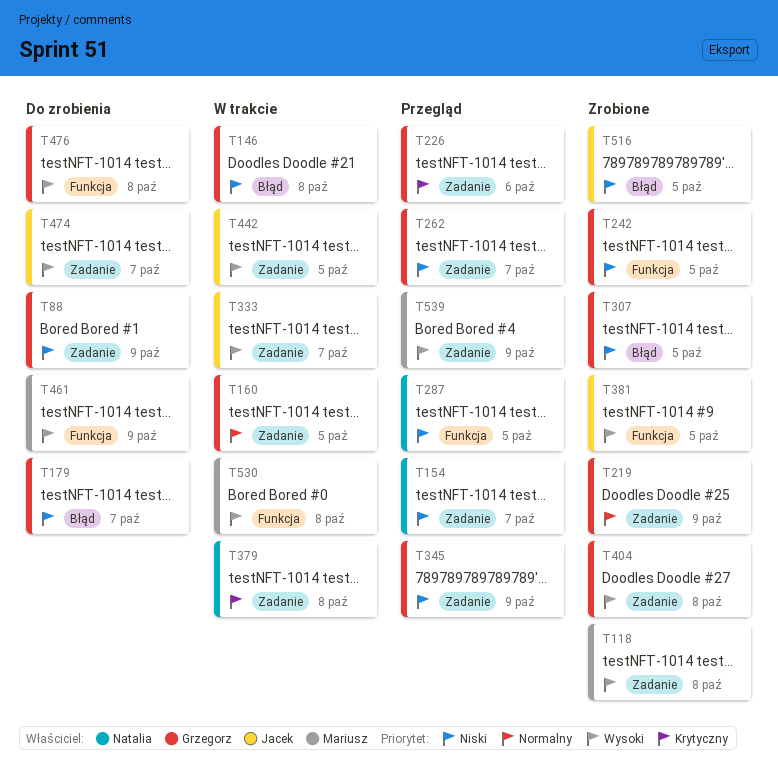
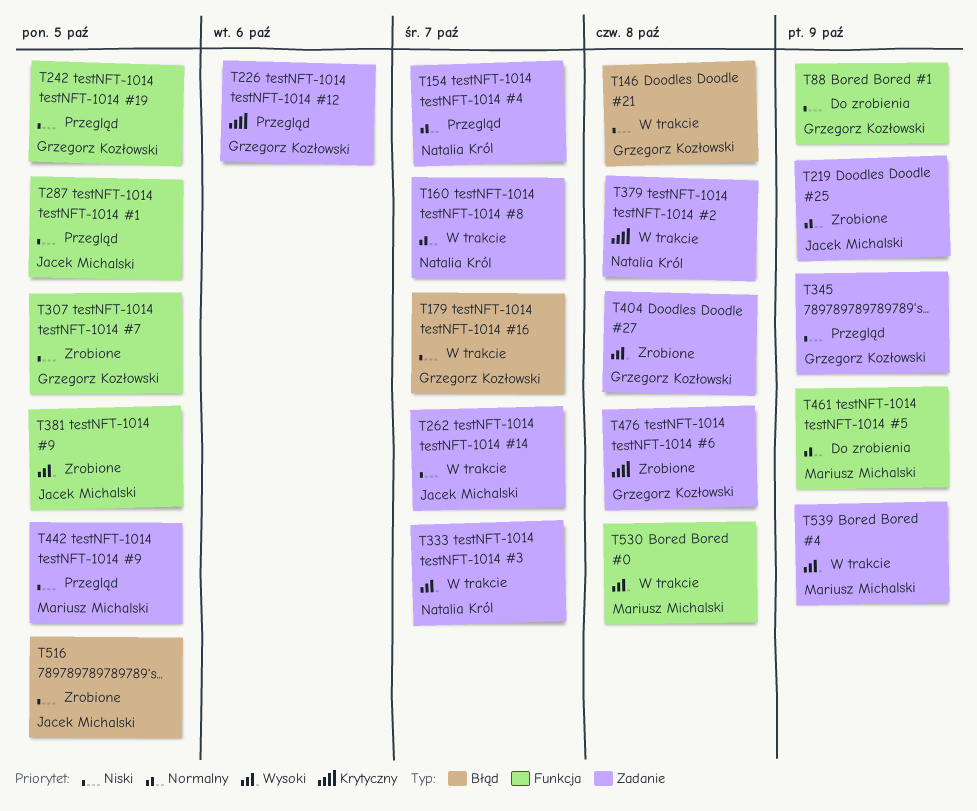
T88, label: Zadanie -> Funkcja
T118: present -> none
T154, priority: Niski -> Normalny
T160, owner: Grzegorz Kozłowski -> Natalia Król
T160, due: Oct 5 -> Oct 7
T179, status: Do zrobienia -> W trakcie
T219, owner: Grzegorz Kozłowski -> Jacek Michalski
T242, status: Zrobione -> Przegląd
T262, status: Przegląd -> W trakcie
T262, owner: Grzegorz Kozłowski -> Jacek Michalski
T287, owner: Natalia Król -> Jacek Michalski
T307, label: Błąd -> Funkcja
T333, owner: Jacek Michalski -> Natalia Król
T442, status: W trakcie -> Przegląd
T442, owner: Jacek Michalski -> Mariusz Michalski
T442, priority: Wysoki -> Niski
T461, priority: Wysoki -> Normalny
T474: present -> none
T476, status: Do zrobienia -> Zrobione
T476, priority: Wysoki -> Krytyczny
T476, label: Funkcja -> Zadanie
T539, status: Przegląd -> W trakcie

